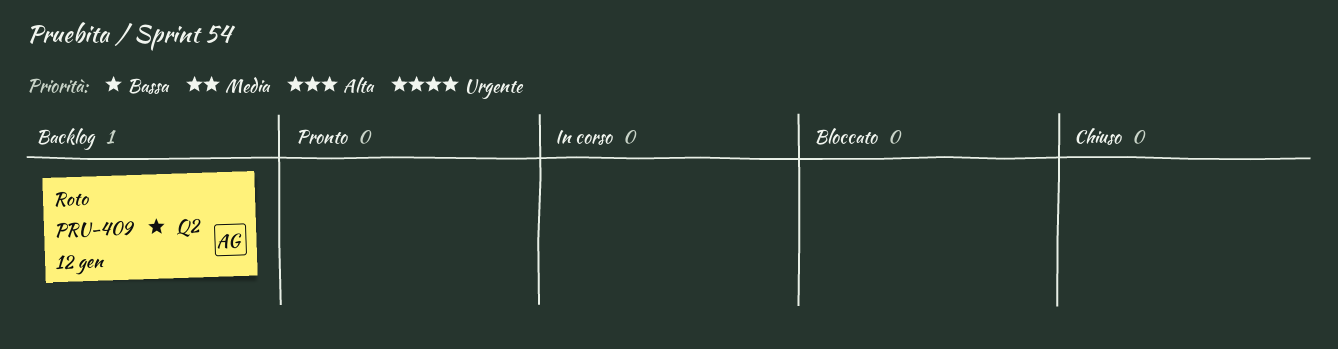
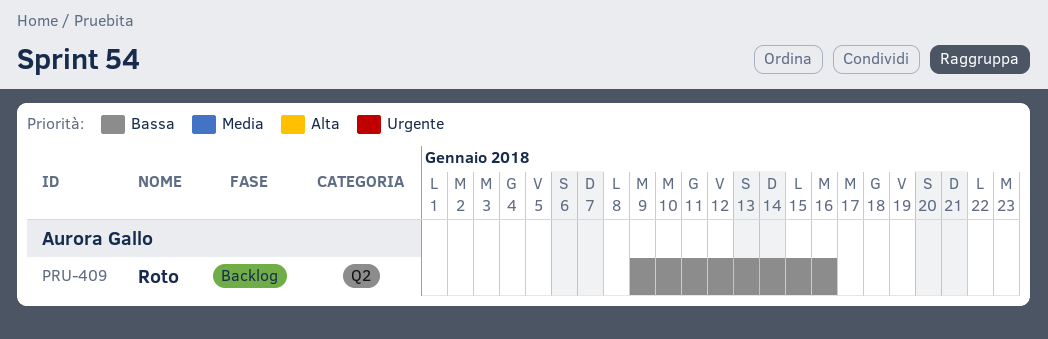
PRU-409, due: Jan 12 -> Jan 16

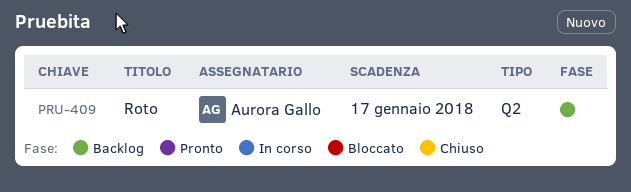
PRU-409, due: Jan 16 -> Jan 17

